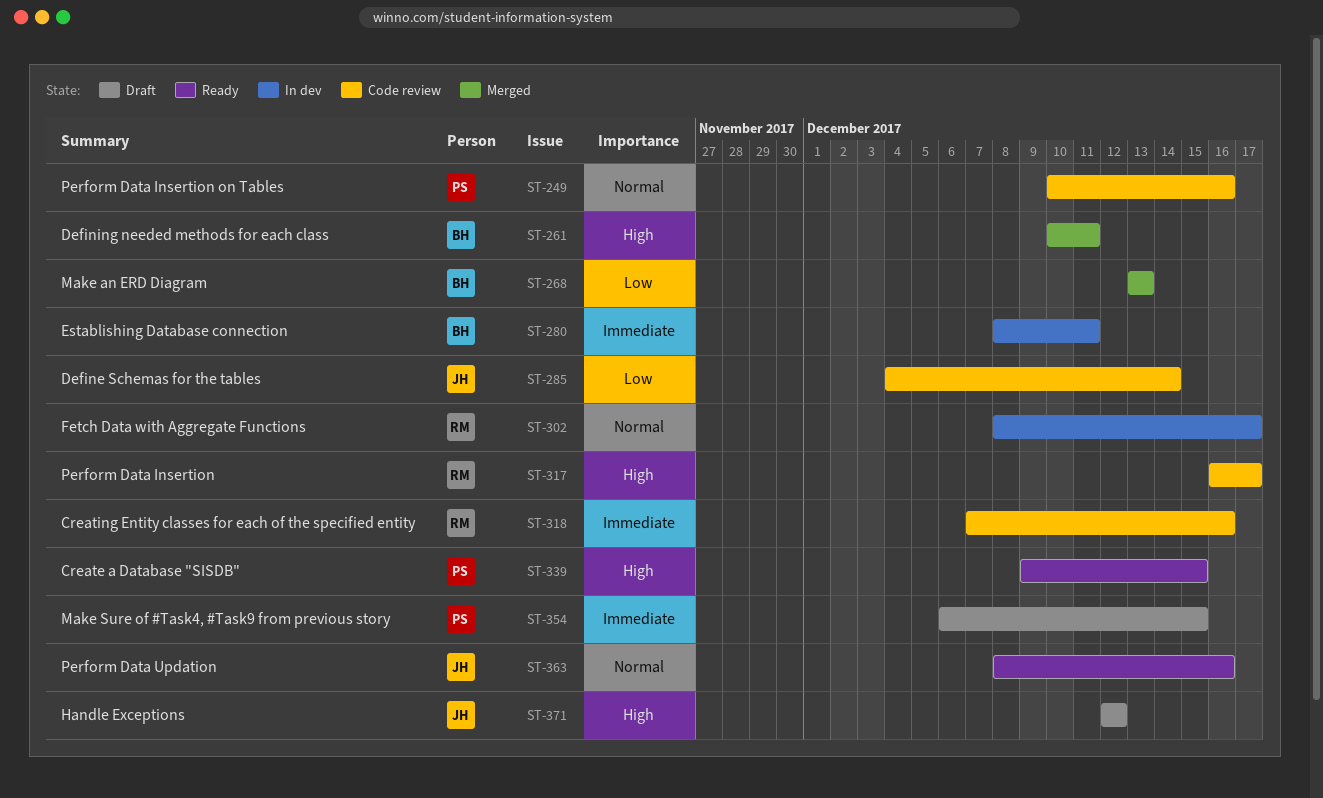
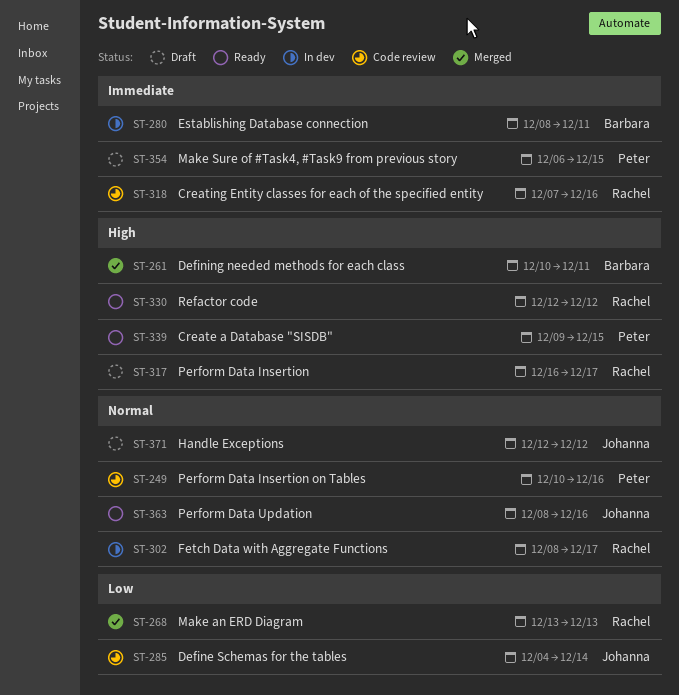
ST-268, owner: Barbara -> Rachel
ST-317, status: Code review -> Draft
ST-330: none -> present
ST-371, priority: High -> Normal

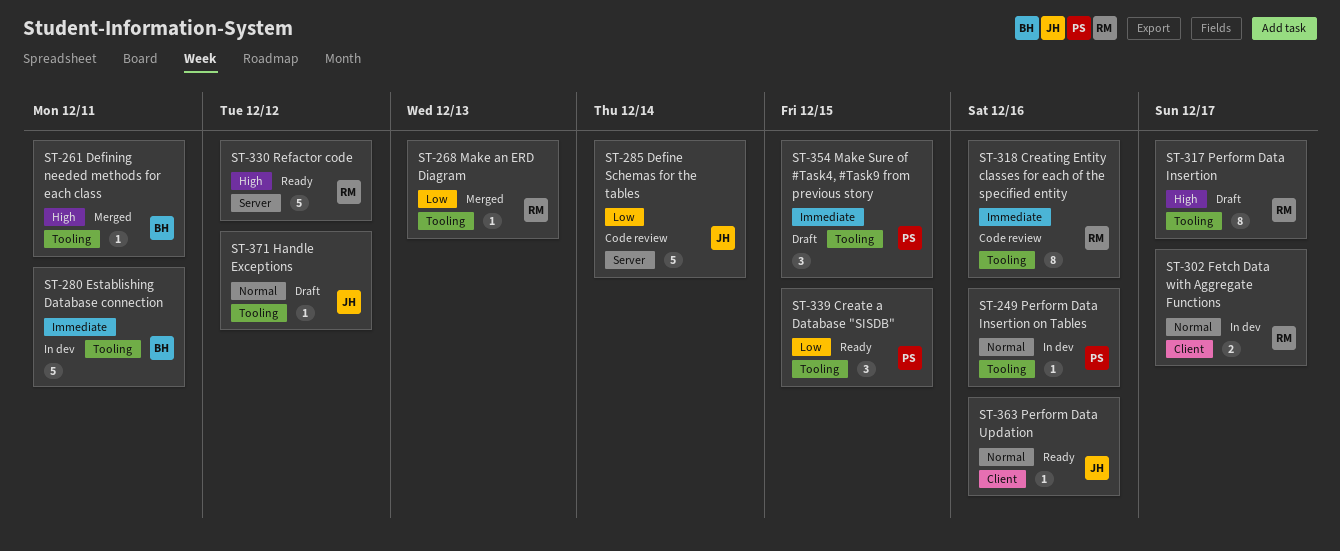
ST-249, status: Code review -> In dev
ST-339, priority: High -> Low

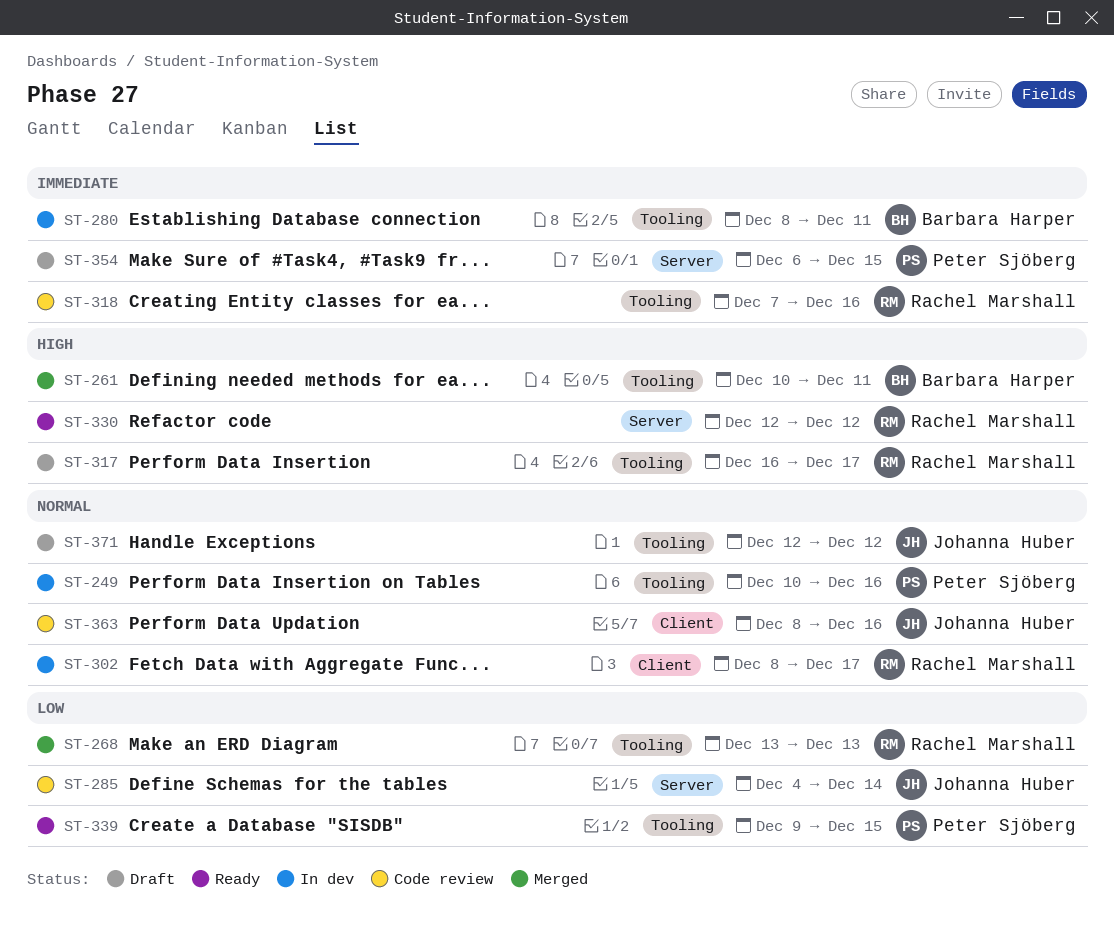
ST-354, label: Tooling -> Server
ST-363, status: Ready -> Code review

